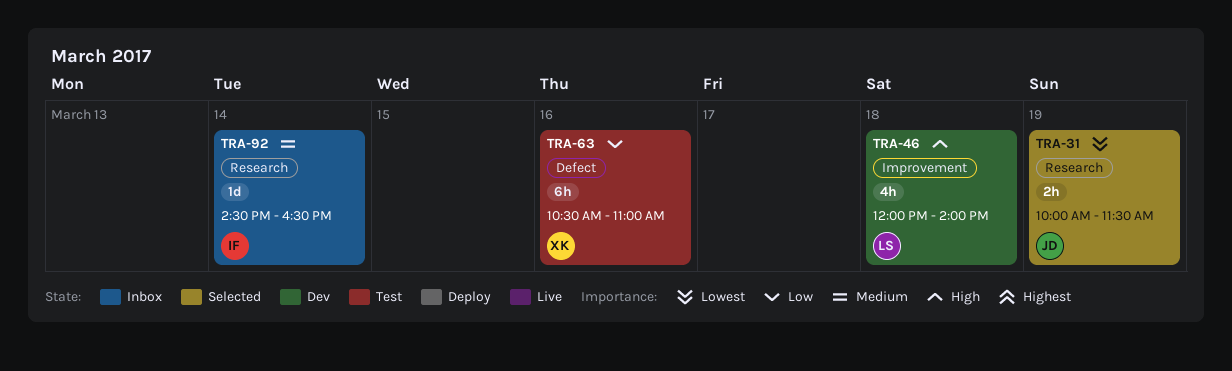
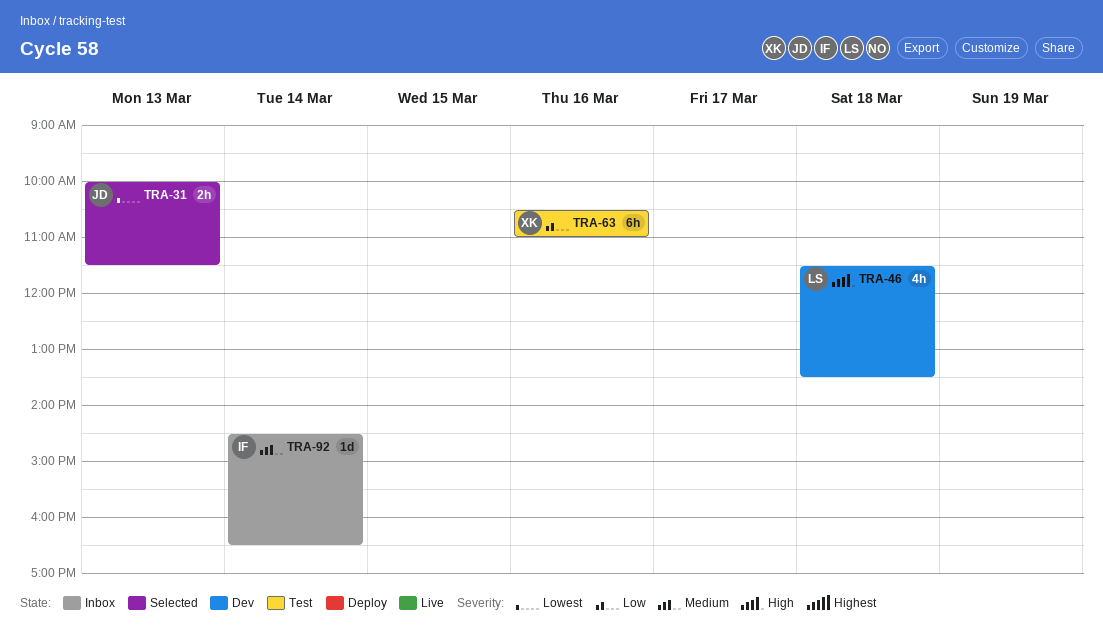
TRA-31, day: Mar 19 -> Mar 13
TRA-46, begins: 12:00 -> 11:30
TRA-46, ends: 14:00 -> 13:30

